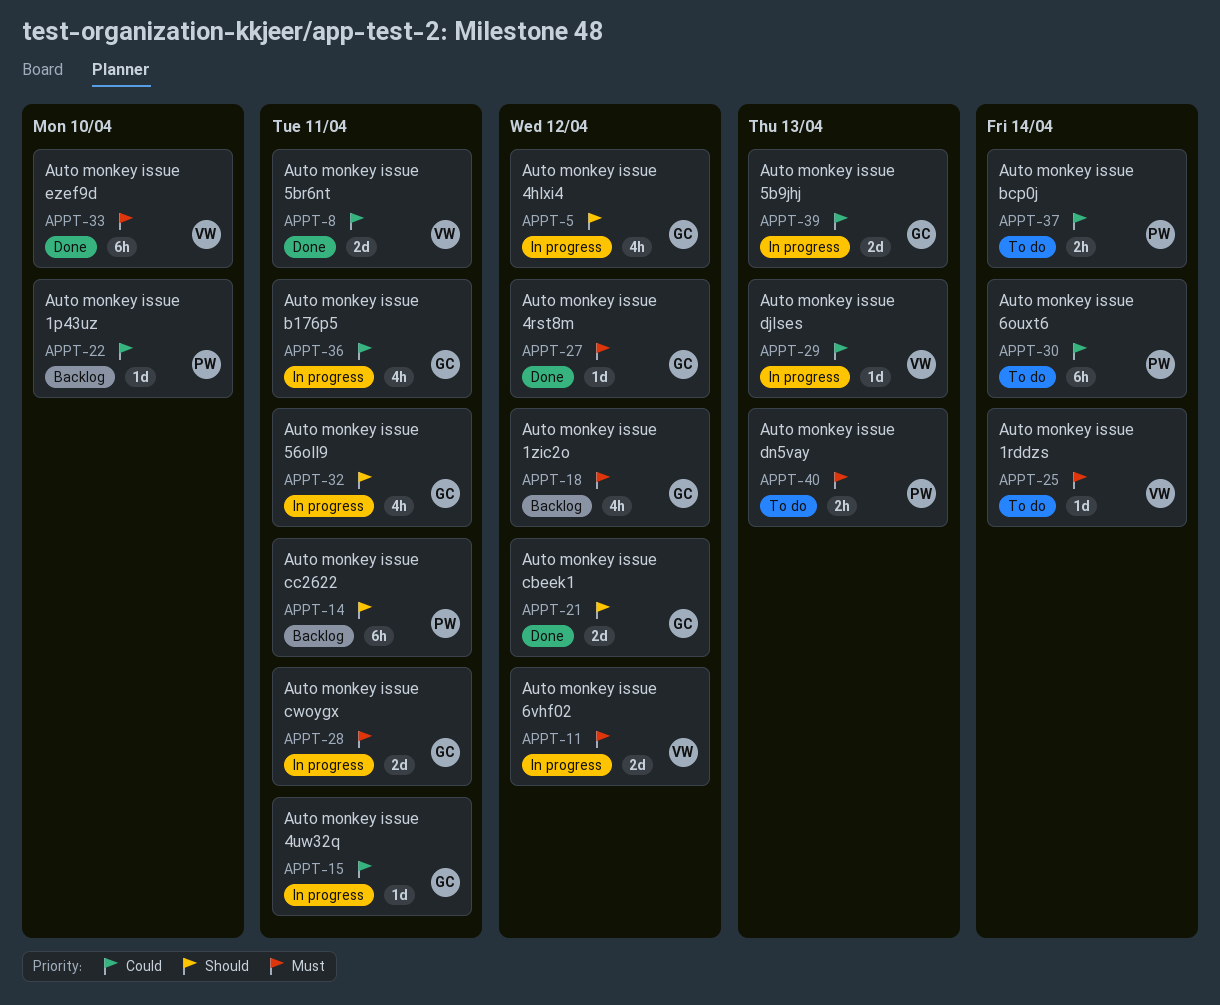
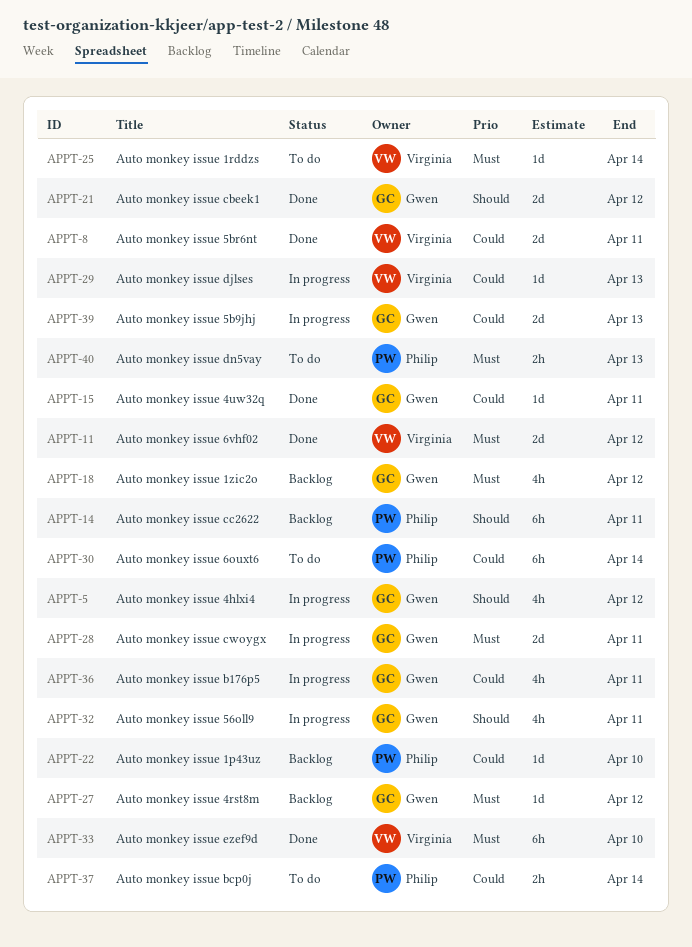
APPT-11, status: In progress -> Done
APPT-15, status: In progress -> Done
APPT-27, status: Done -> Backlog

